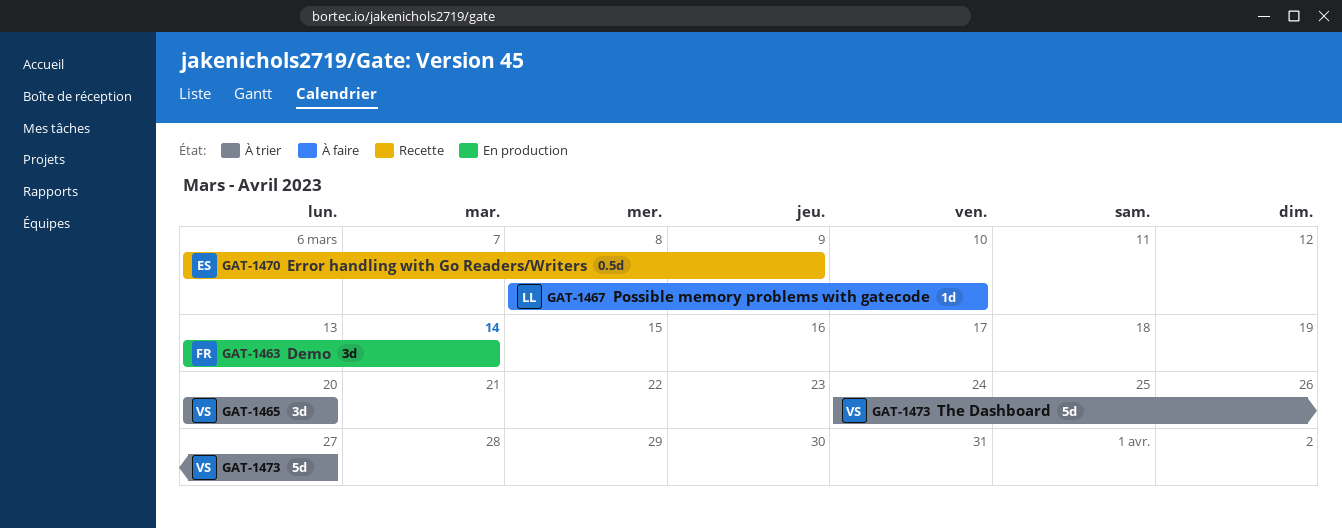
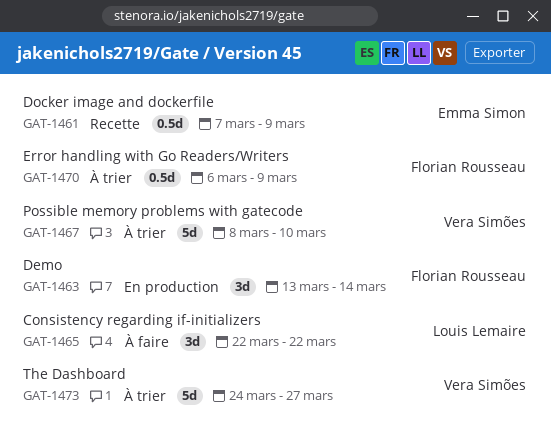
GAT-1461: none -> present
GAT-1465, status: À trier -> À faire
GAT-1465, owner: Vera Simões -> Louis Lemaire
GAT-1465, start: Mar 20 -> Mar 22
GAT-1465, due: Mar 20 -> Mar 22
GAT-1467, status: À faire -> À trier
GAT-1467, owner: Louis Lemaire -> Vera Simões
GAT-1467, estimate: 1d -> 5d
GAT-1470, status: Recette -> À trier
GAT-1470, owner: Emma Simon -> Florian Rousseau

